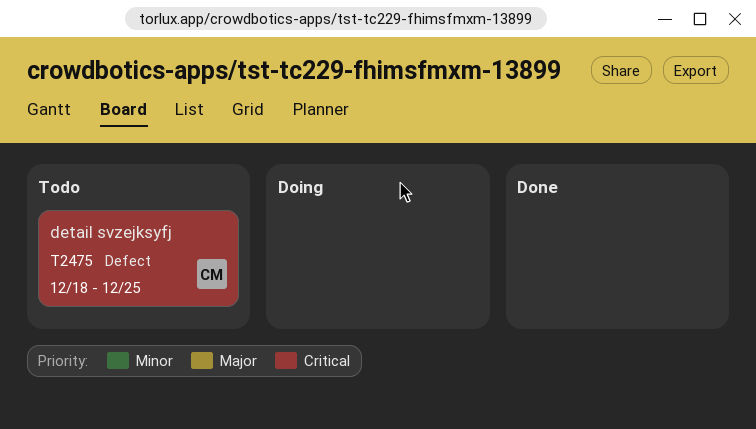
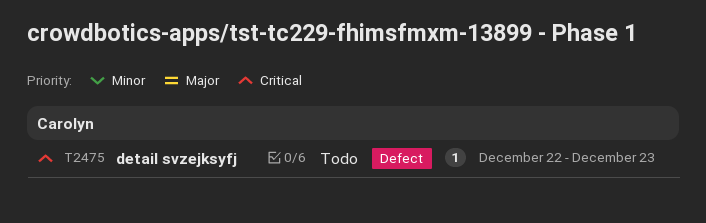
T2475, start: Dec 18 -> Dec 22
T2475, due: Dec 25 -> Dec 23

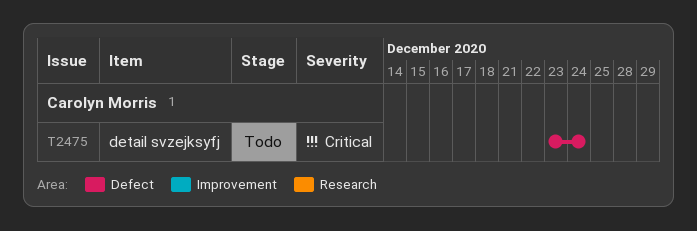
T2475, start: Dec 22 -> Dec 23
T2475, due: Dec 23 -> Dec 24

